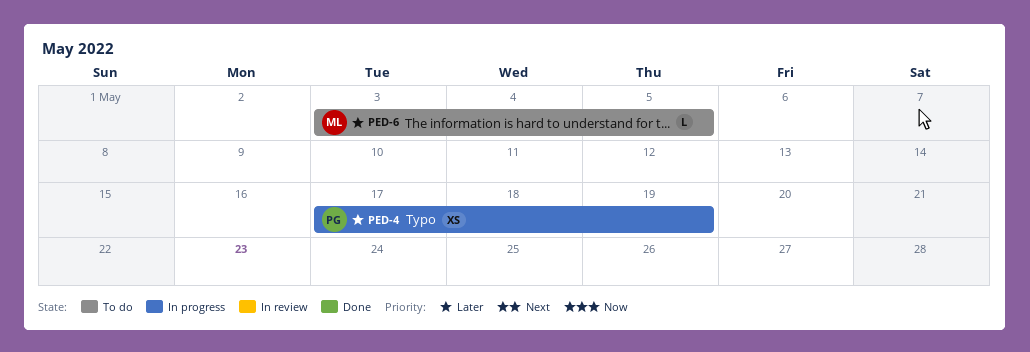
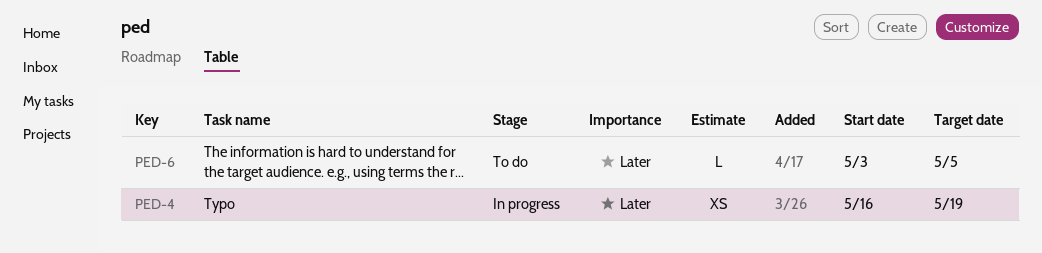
PED-4, start: May 17 -> May 16

